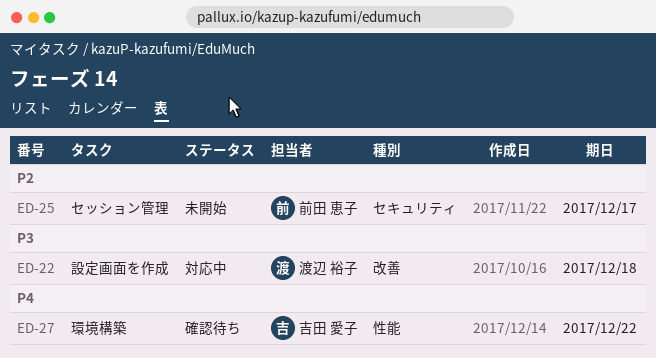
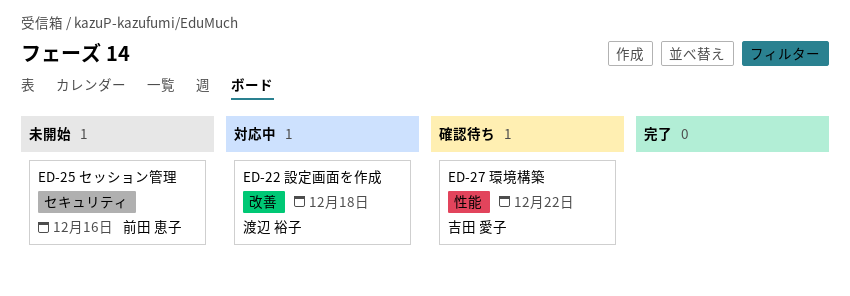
ED-25, due: Dec 17 -> Dec 16

